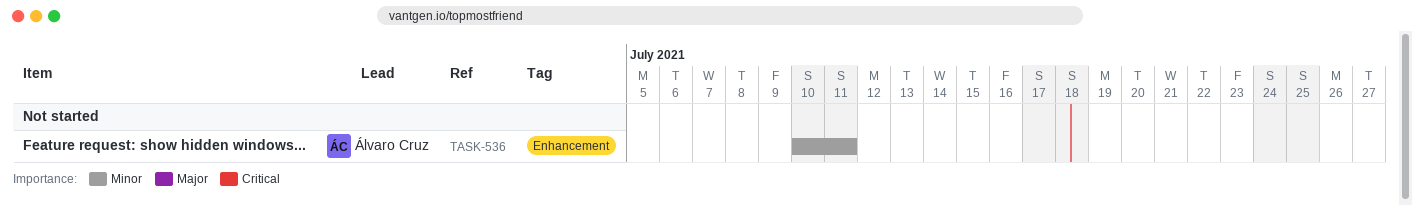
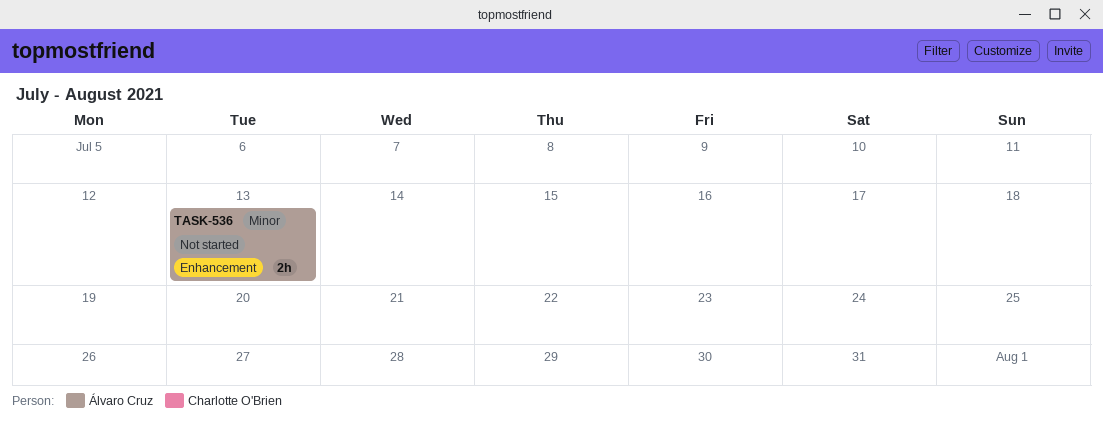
TASK-536, due: Jul 11 -> Jul 13

